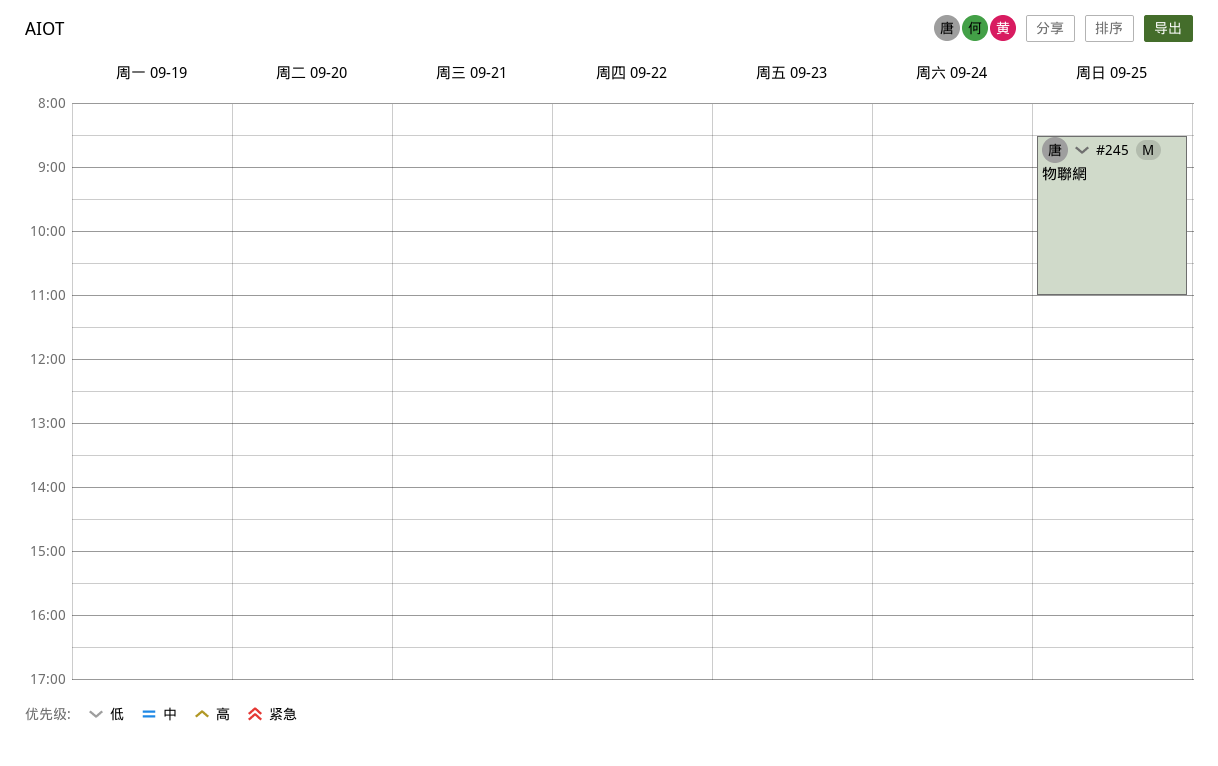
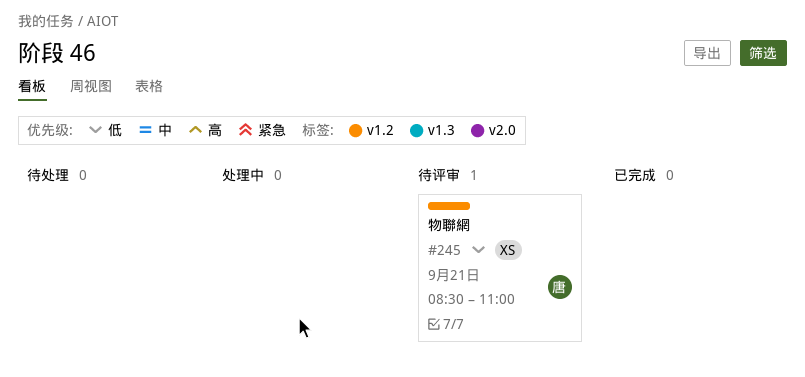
#245, estimate: M -> XS
#245, day: Sep 25 -> Sep 21

